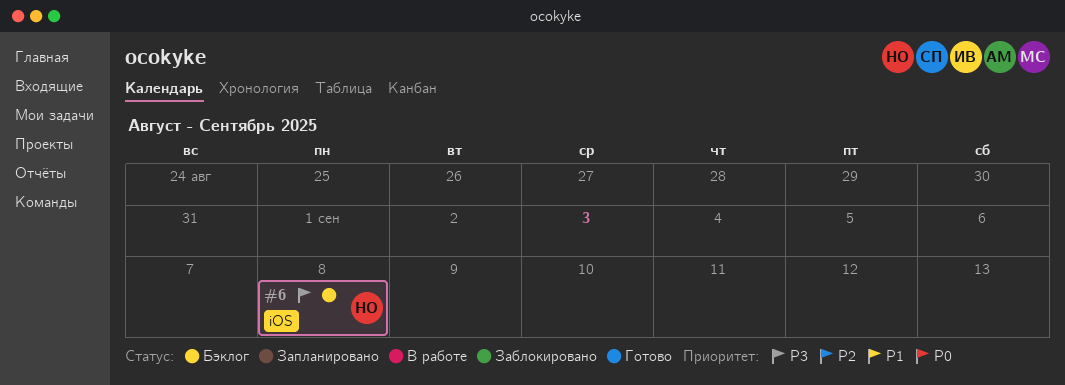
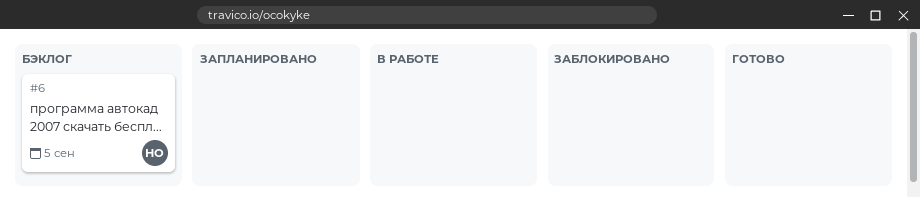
#6, due: Sep 8 -> Sep 5

